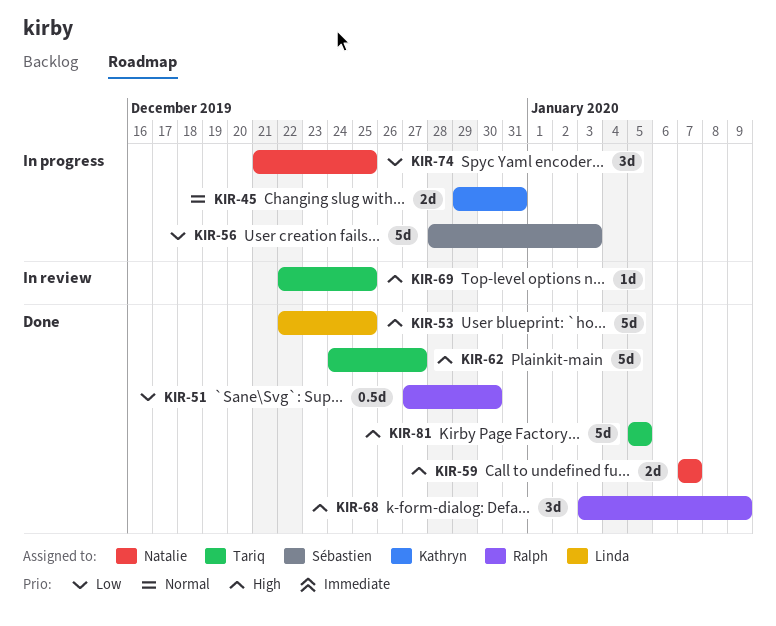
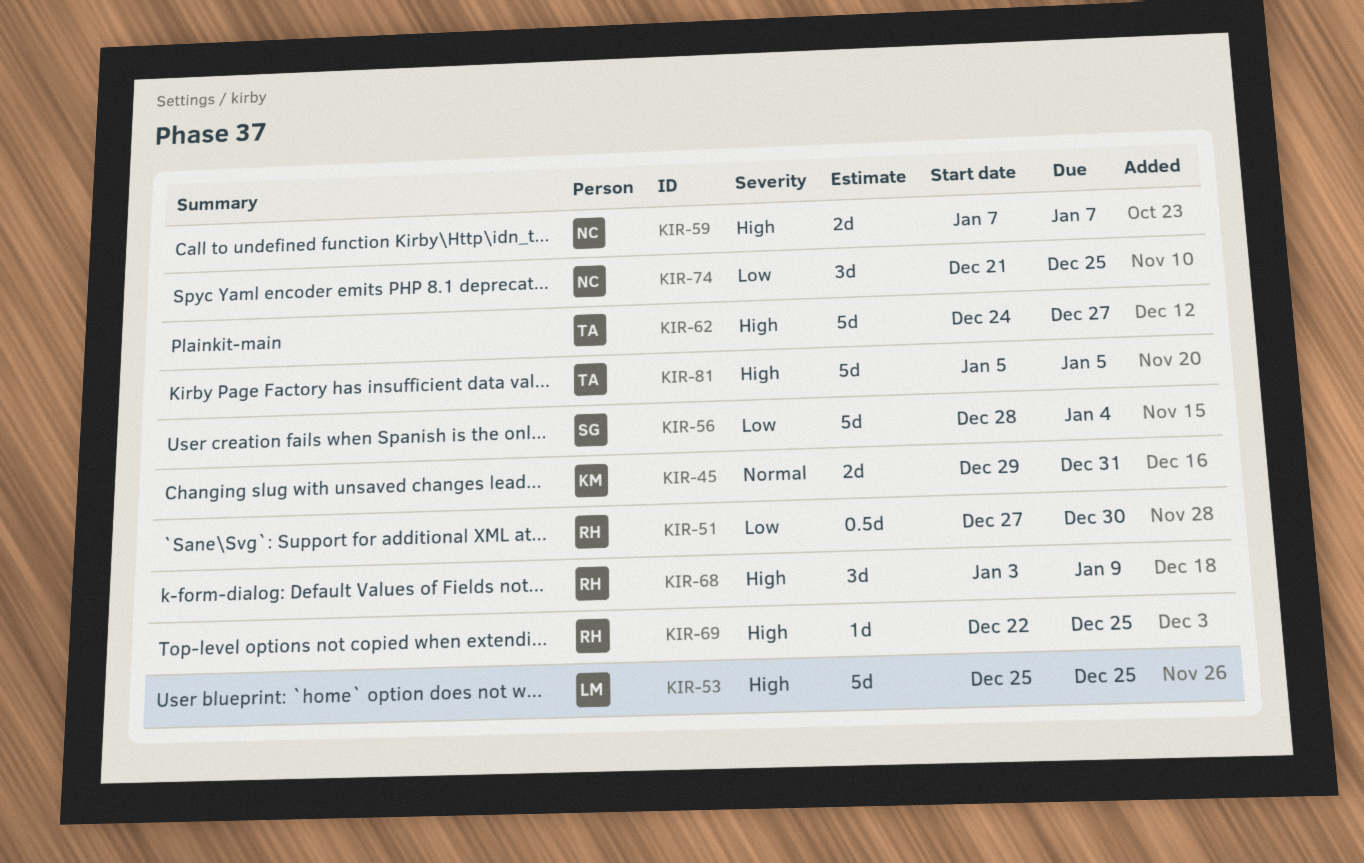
KIR-53, start: Dec 22 -> Dec 25
KIR-56, due: Jan 3 -> Jan 4
KIR-69, owner: Tariq -> Ralph

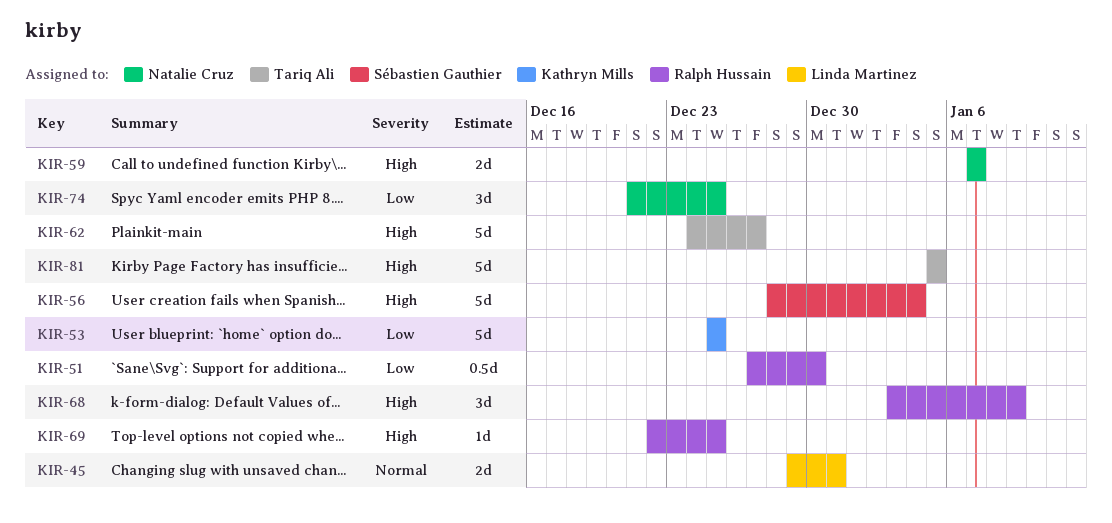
KIR-45, owner: Kathryn Mills -> Linda Martinez
KIR-53, owner: Linda Martinez -> Kathryn Mills
KIR-53, priority: High -> Low
KIR-56, priority: Low -> High

